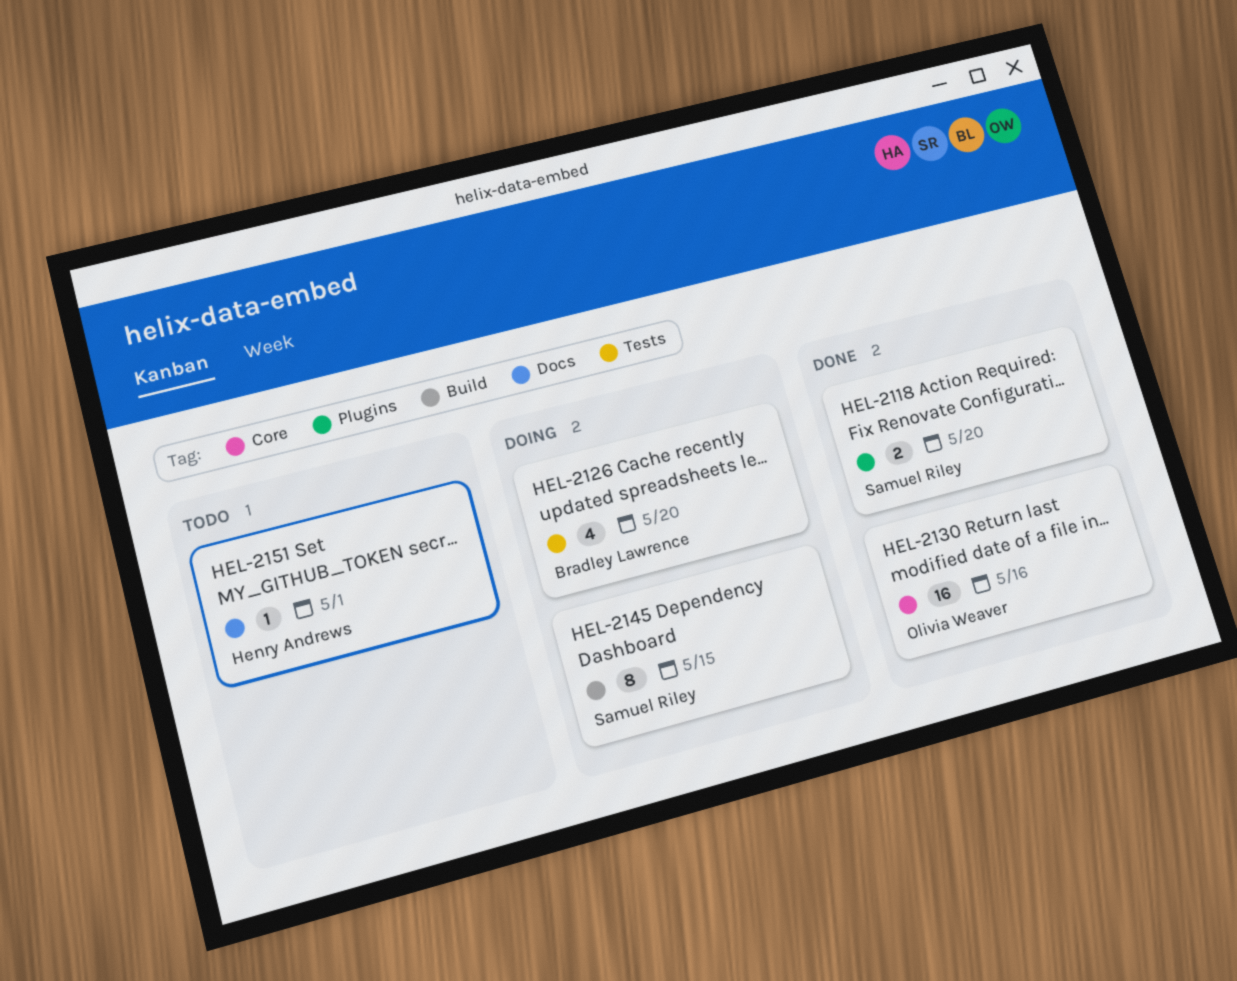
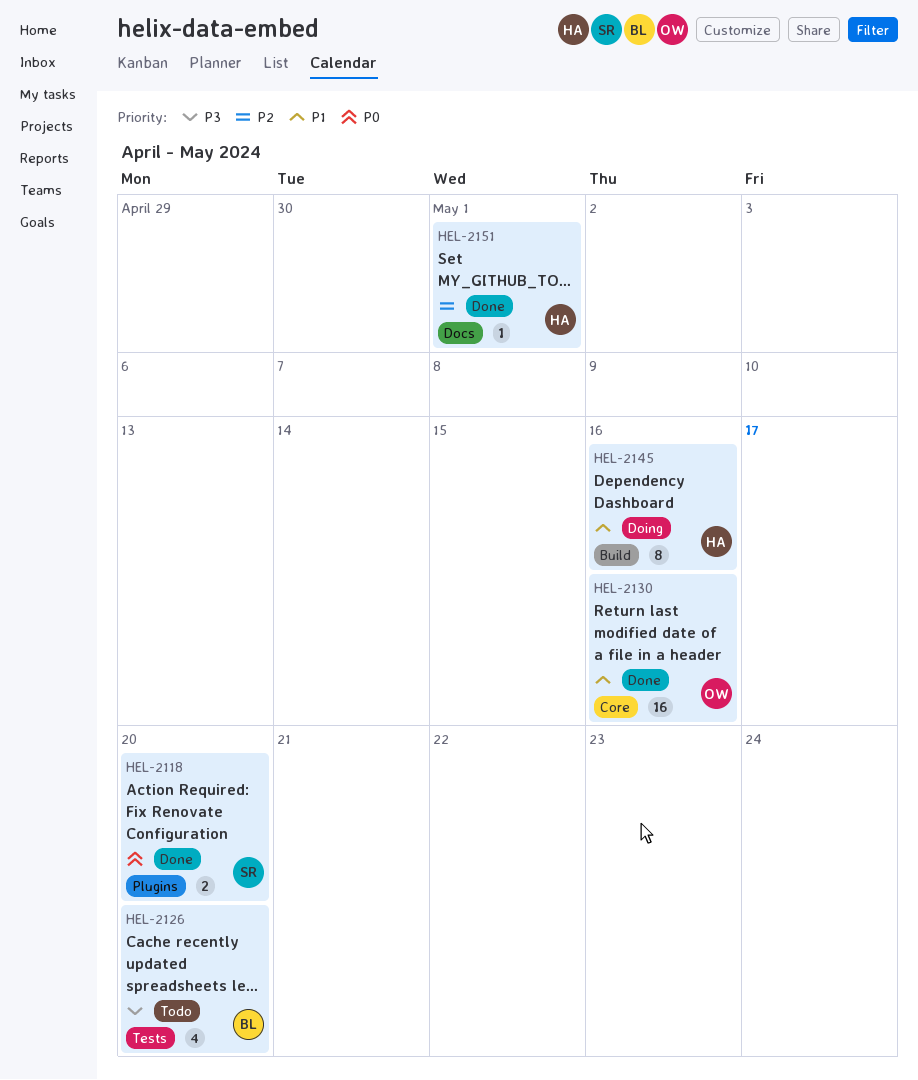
HEL-2126, status: Doing -> Todo
HEL-2145, owner: Samuel Riley -> Henry Andrews
HEL-2145, due: May 15 -> May 16
HEL-2151, status: Todo -> Done

